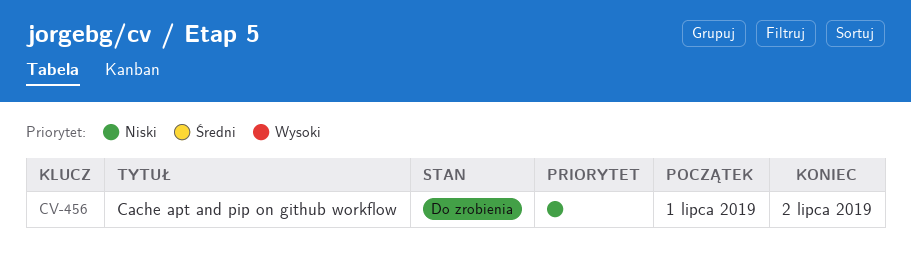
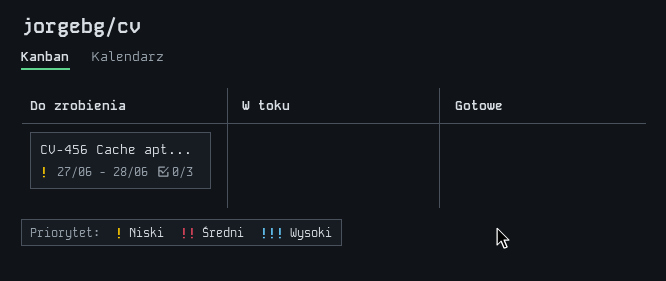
CV-456, start: Jul 1 -> Jun 27
CV-456, due: Jul 2 -> Jun 28

